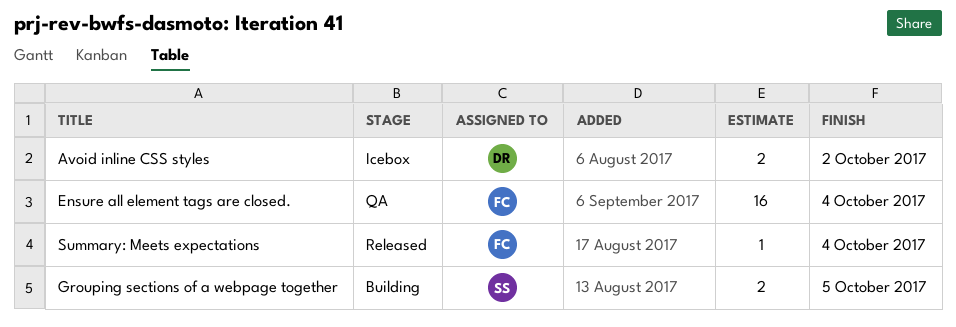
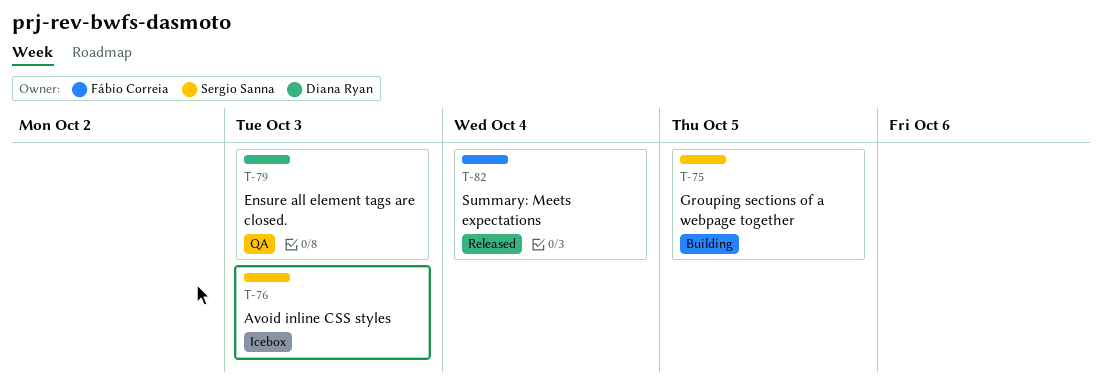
Avoid inline CSS styles, owner: Diana Ryan -> Sergio Sanna
Avoid inline CSS styles, due: Oct 2 -> Oct 3
Ensure all element tags are closed., owner: Fábio Correia -> Diana Ryan
Ensure all element tags are closed., due: Oct 4 -> Oct 3

